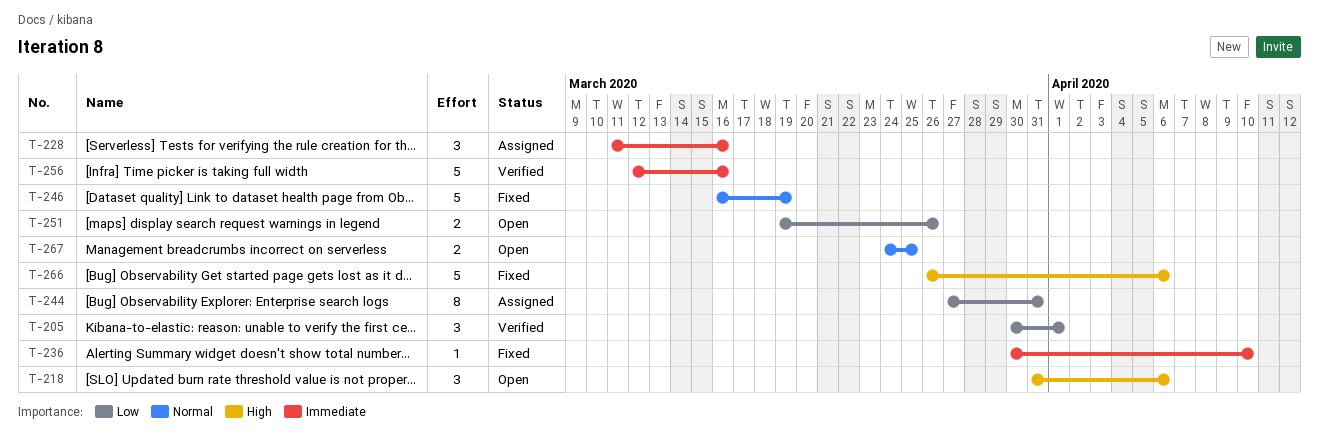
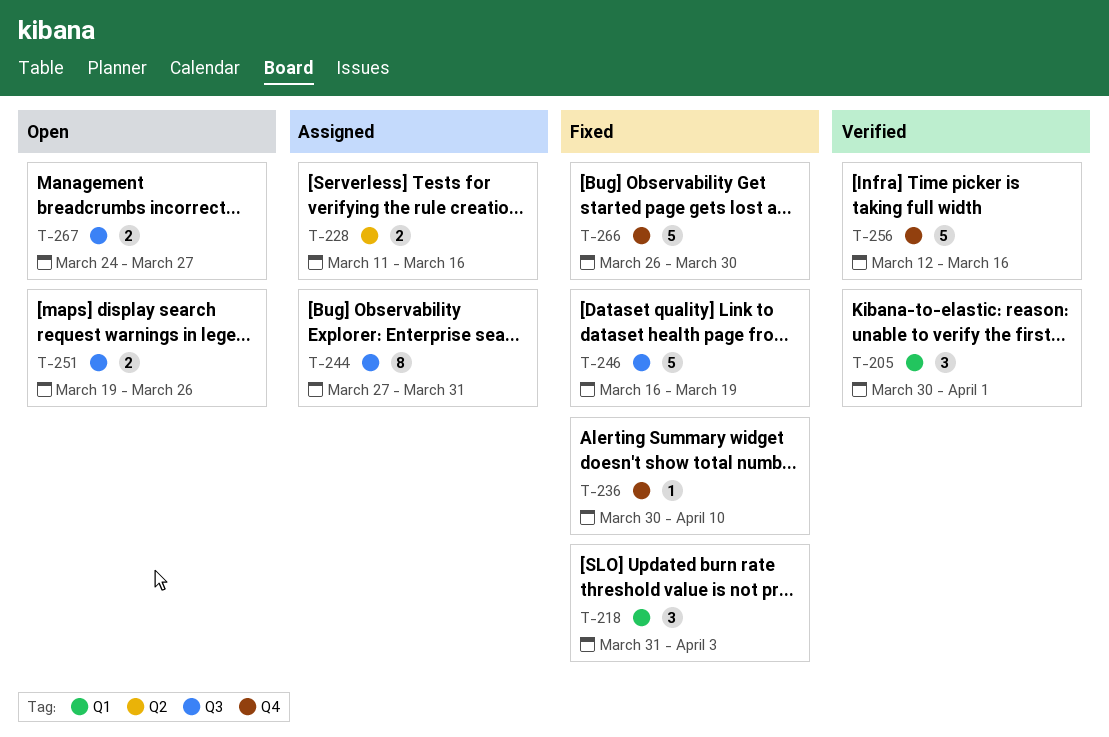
T-218, status: Open -> Fixed
T-218, due: Apr 6 -> Apr 3
T-228, estimate: 3 -> 2
T-266, due: Apr 6 -> Mar 30
T-267, due: Mar 25 -> Mar 27

